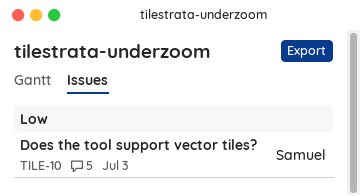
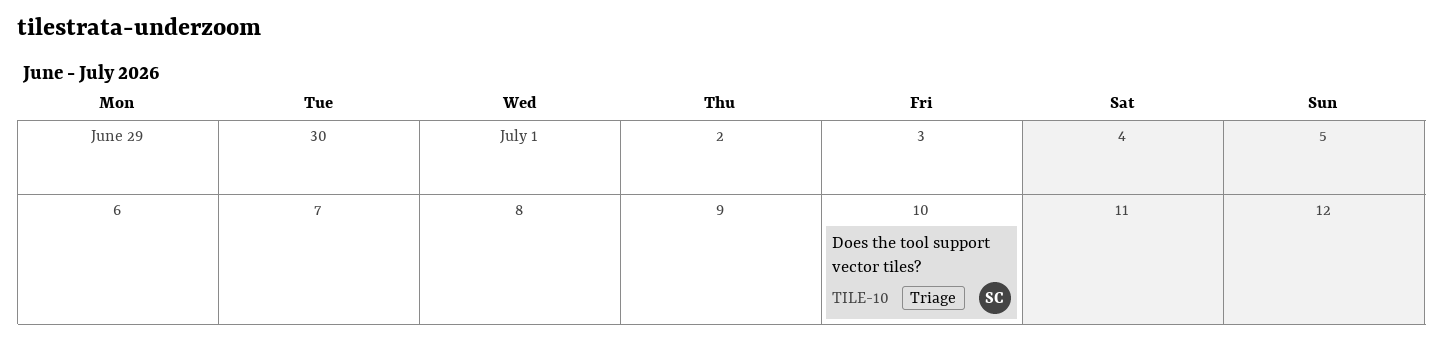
TILE-10, due: Jul 3 -> Jul 10

